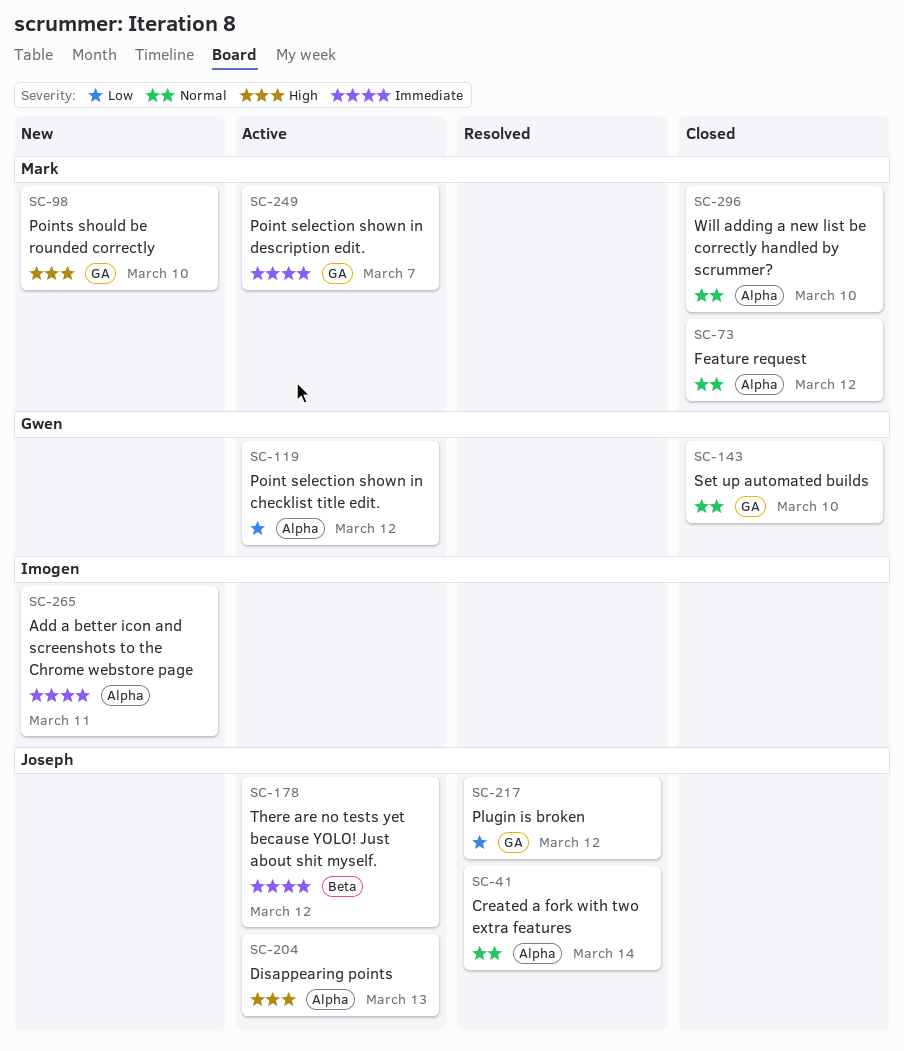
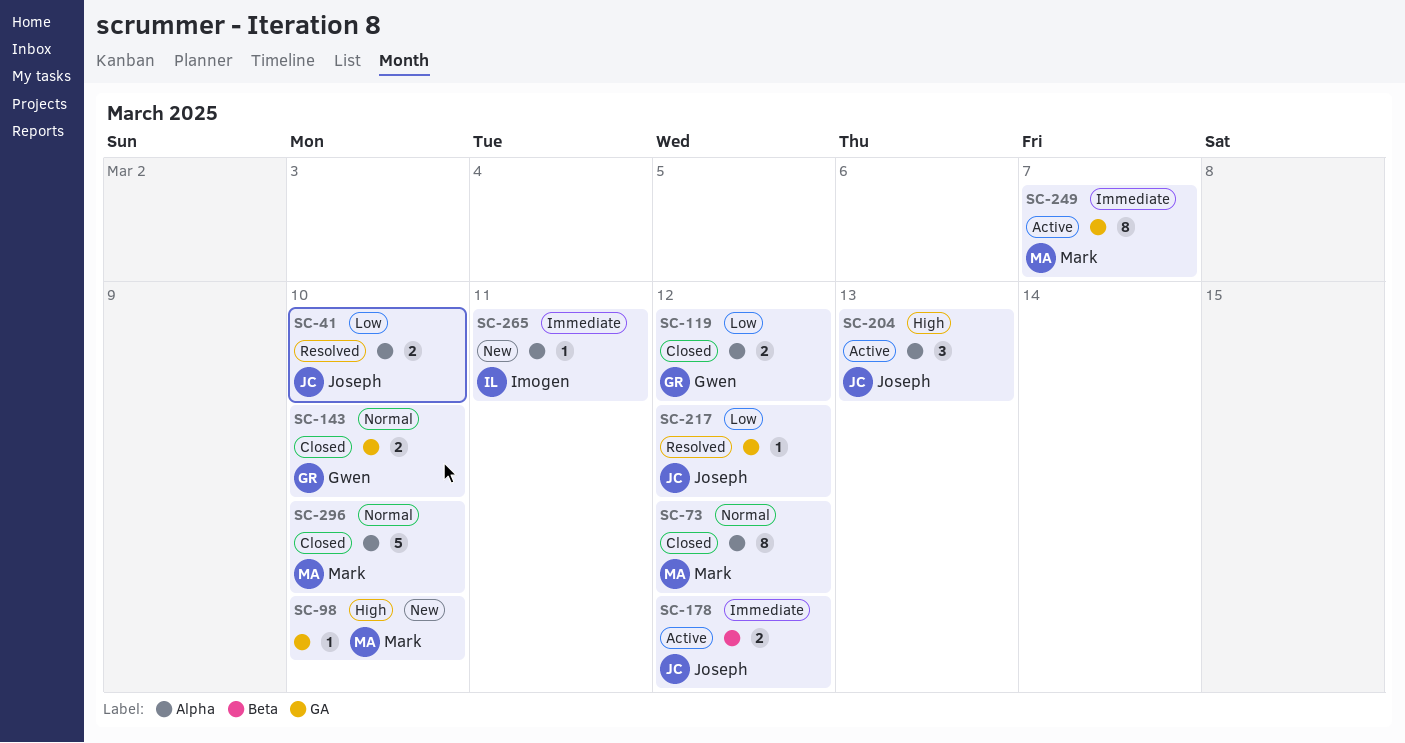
SC-41, priority: Normal -> Low
SC-41, due: Mar 14 -> Mar 10
SC-119, status: Active -> Closed

